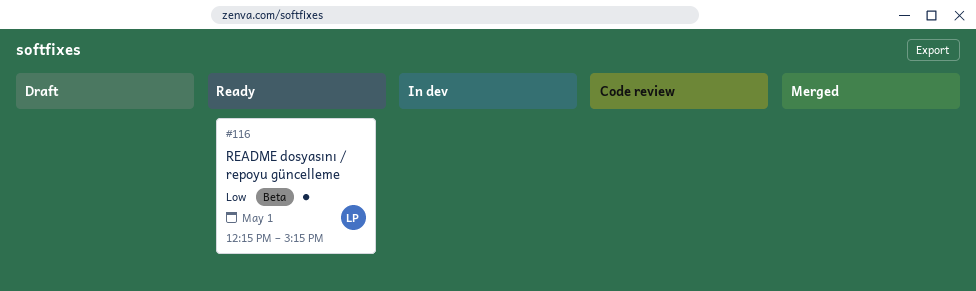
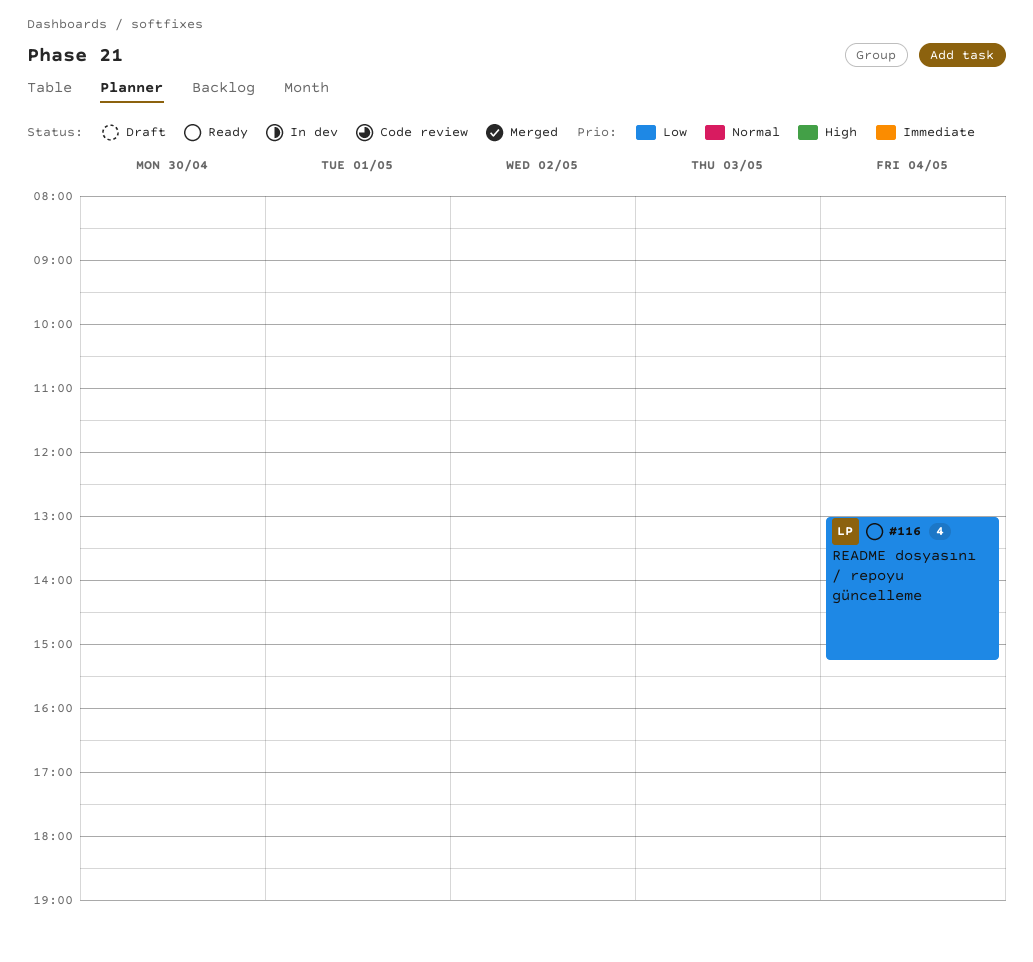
#116, estimate: 1 -> 4
#116, day: May 1 -> May 4
#116, begins: 12:15 -> 13:00

